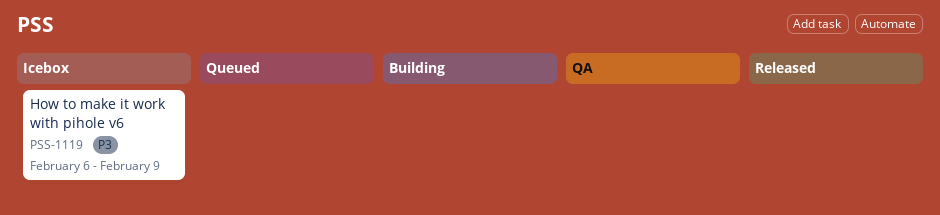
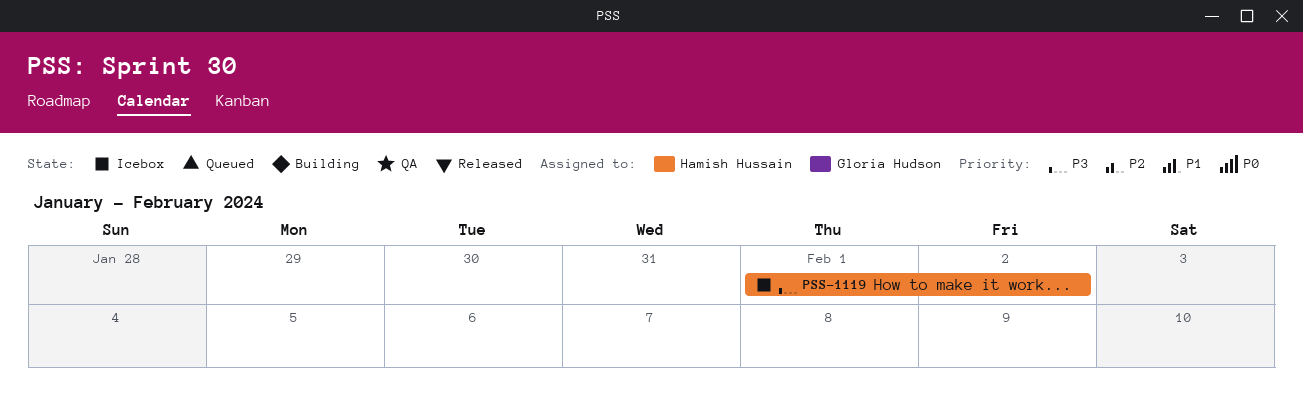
PSS-1119, start: Feb 6 -> Feb 1
PSS-1119, due: Feb 9 -> Feb 2

